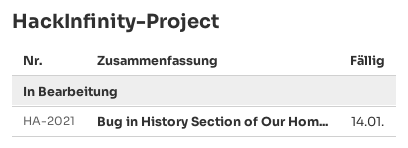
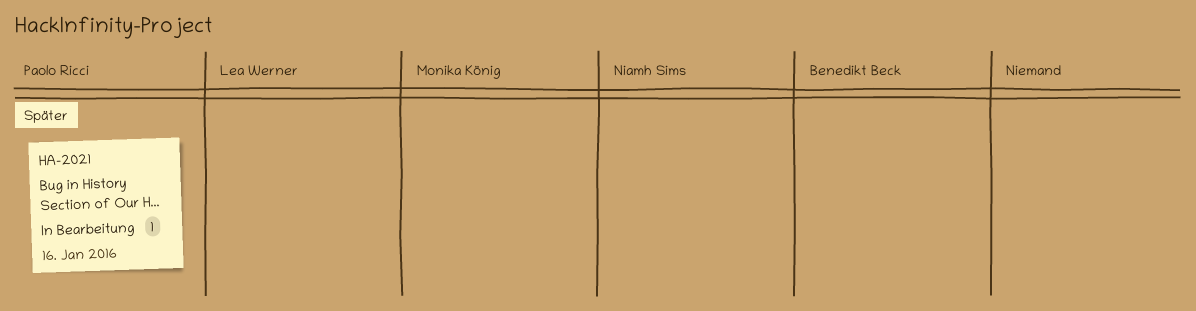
HA-2021, due: Jan 14 -> Jan 16

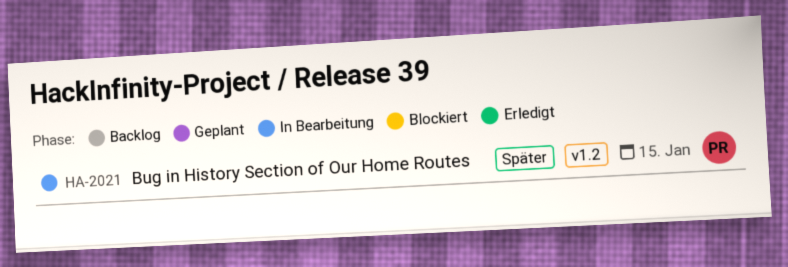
HA-2021, due: Jan 16 -> Jan 15

